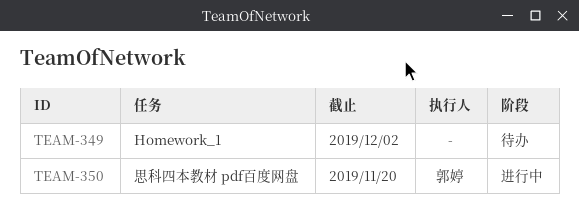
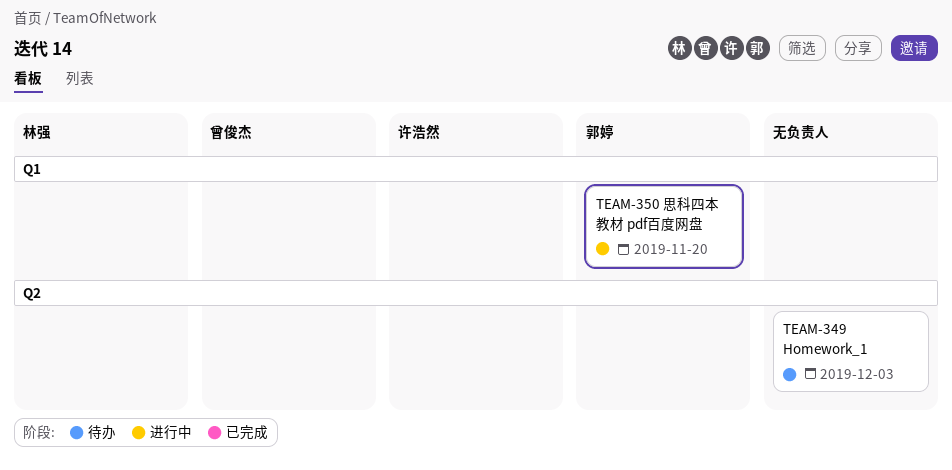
TEAM-349, due: Dec 2 -> Dec 3

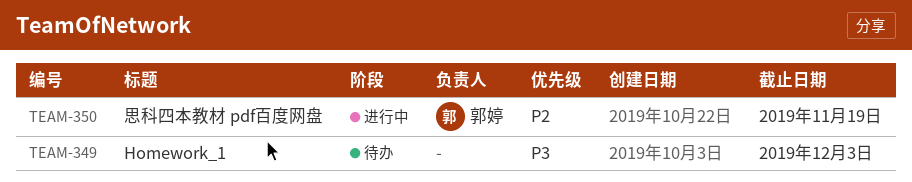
TEAM-350, due: Nov 20 -> Nov 19

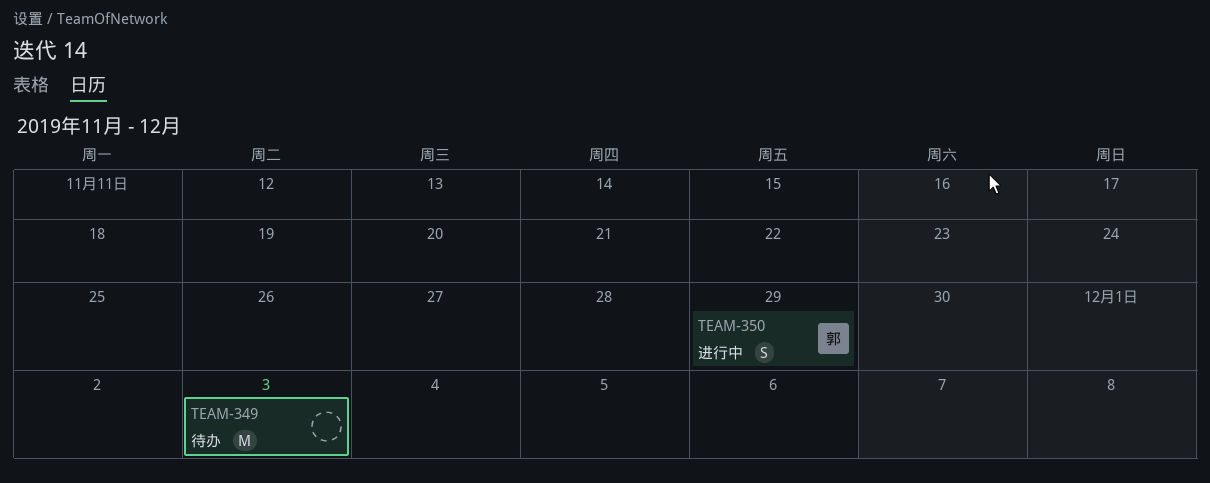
TEAM-350, due: Nov 19 -> Nov 29

